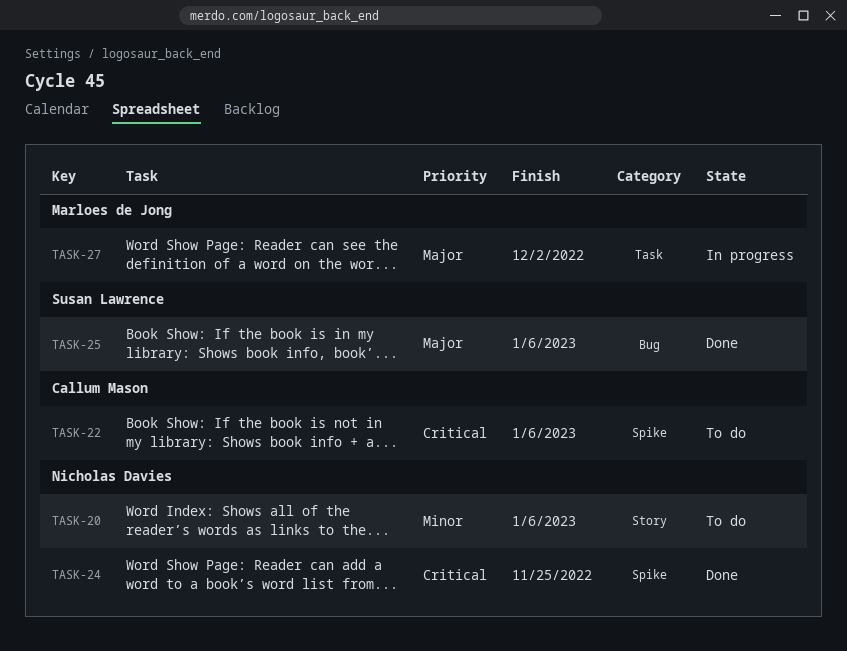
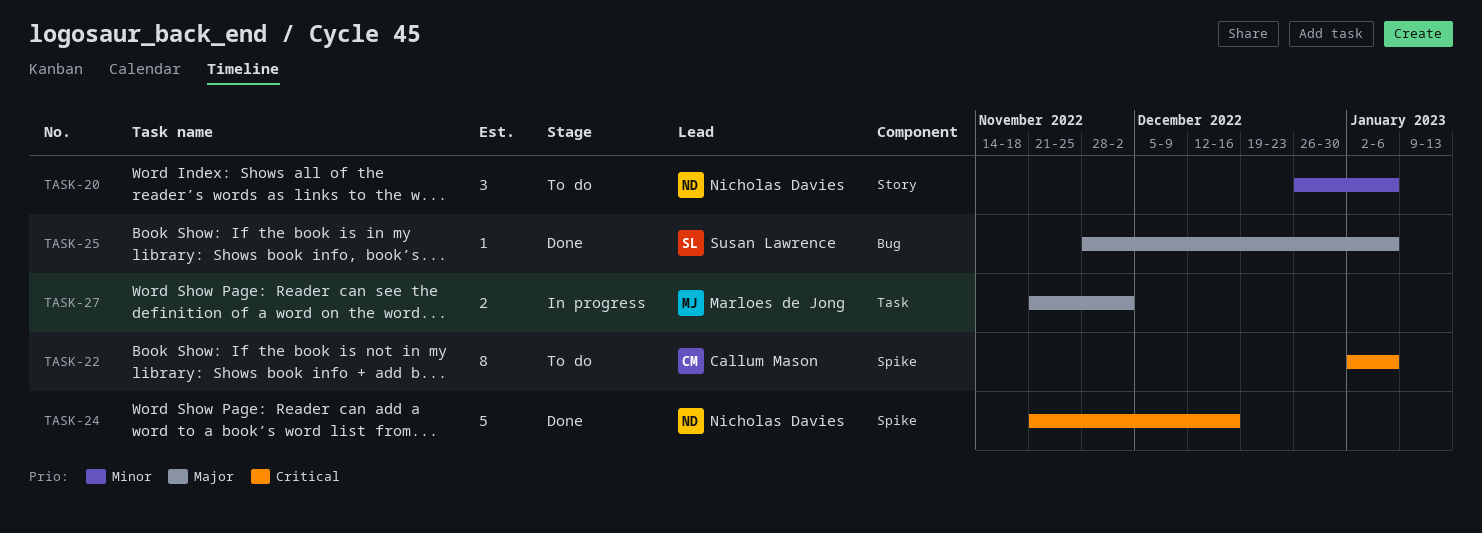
TASK-24, due: Nov 25 -> Dec 16

